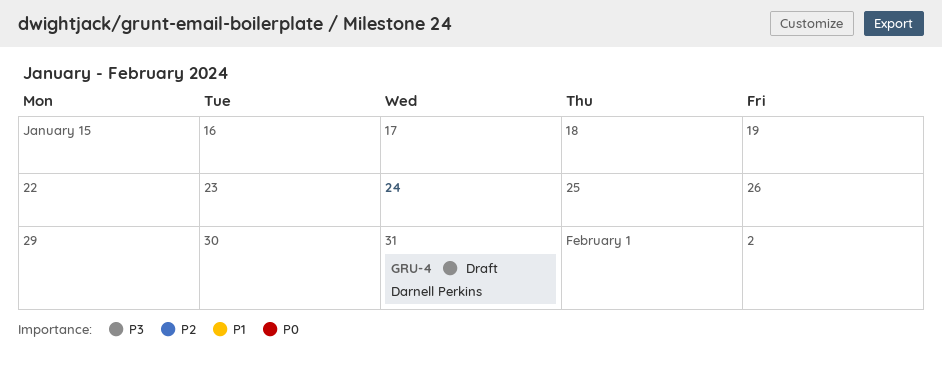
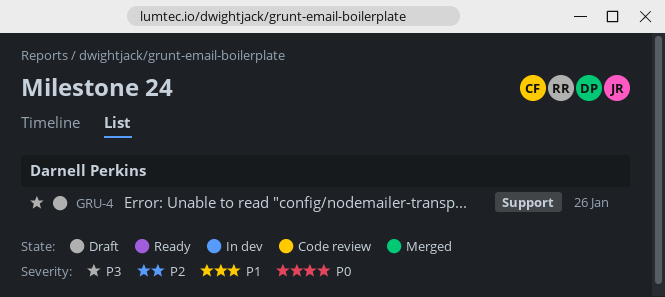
GRU-4, due: Jan 31 -> Jan 26

